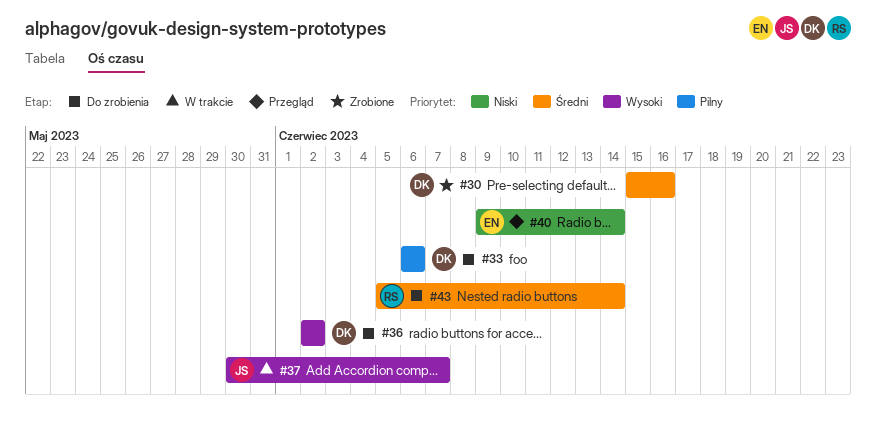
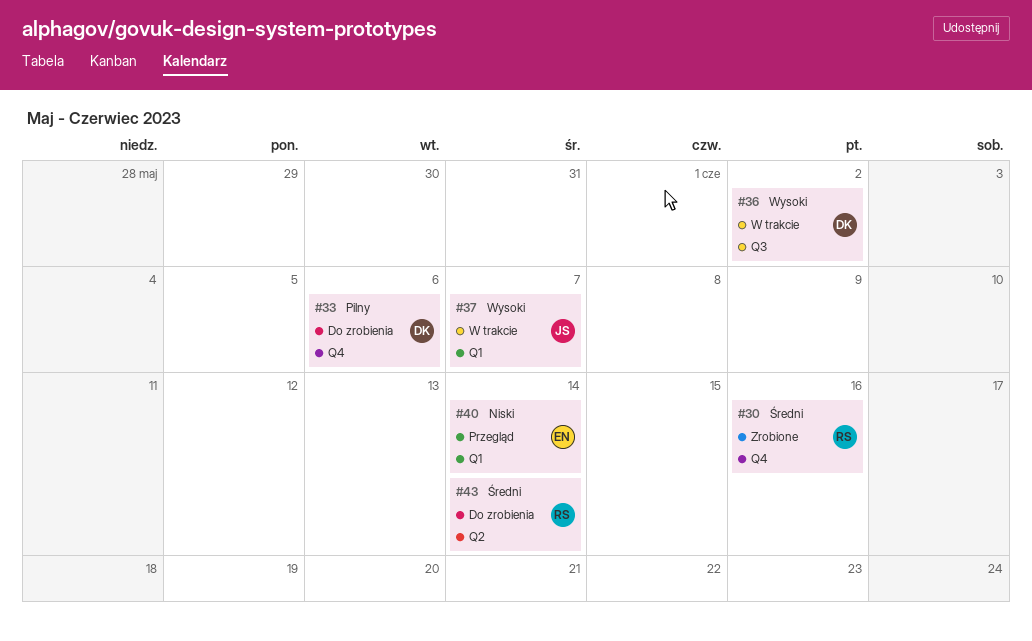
#30, owner: DK -> RS
#36, status: Do zrobienia -> W trakcie

